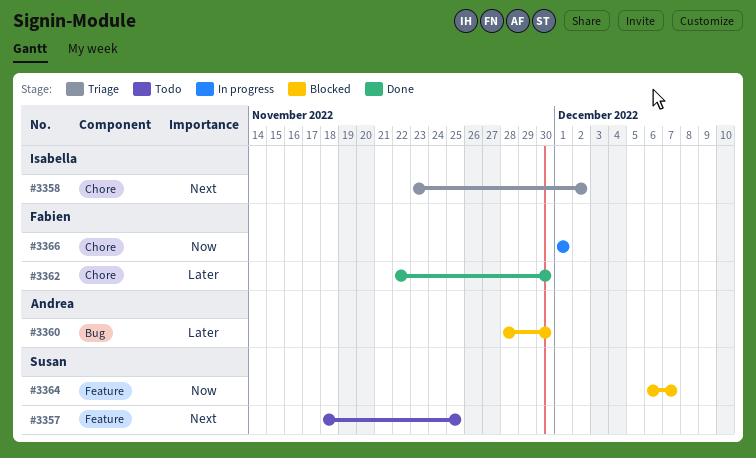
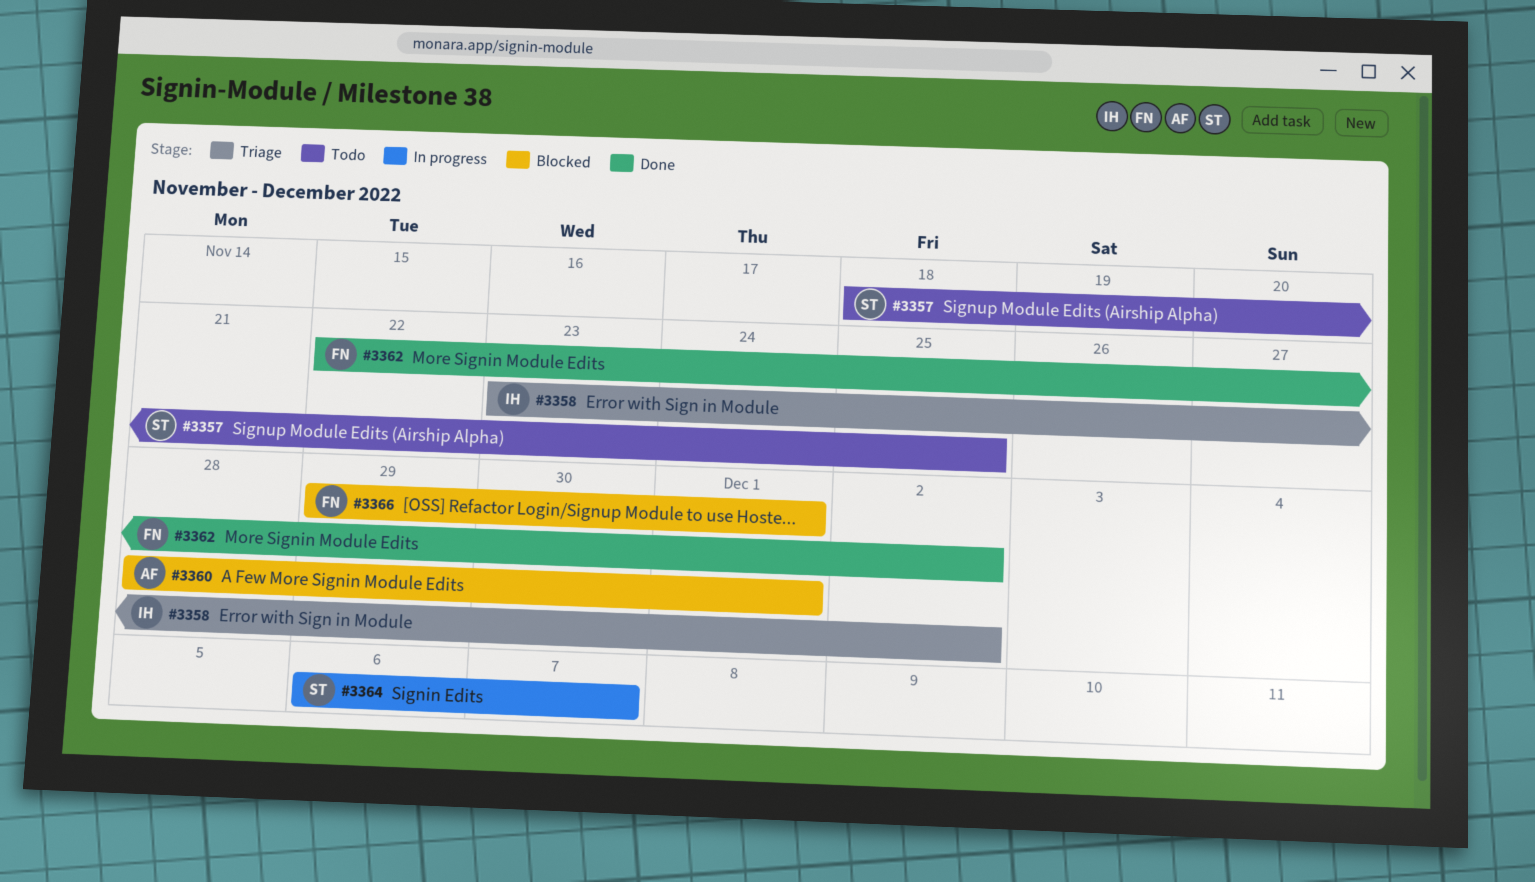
#3360, due: Nov 30 -> Dec 1
#3362, due: Nov 30 -> Dec 2
#3364, status: Blocked -> In progress
#3366, status: In progress -> Blocked
#3366, start: Dec 1 -> Nov 29

